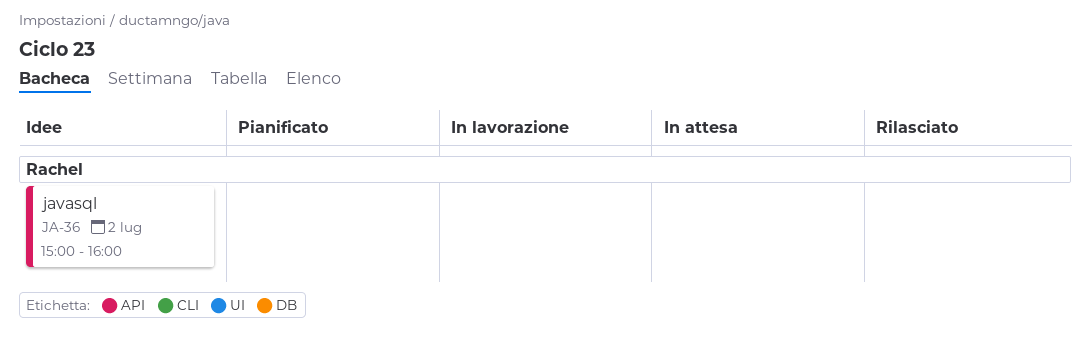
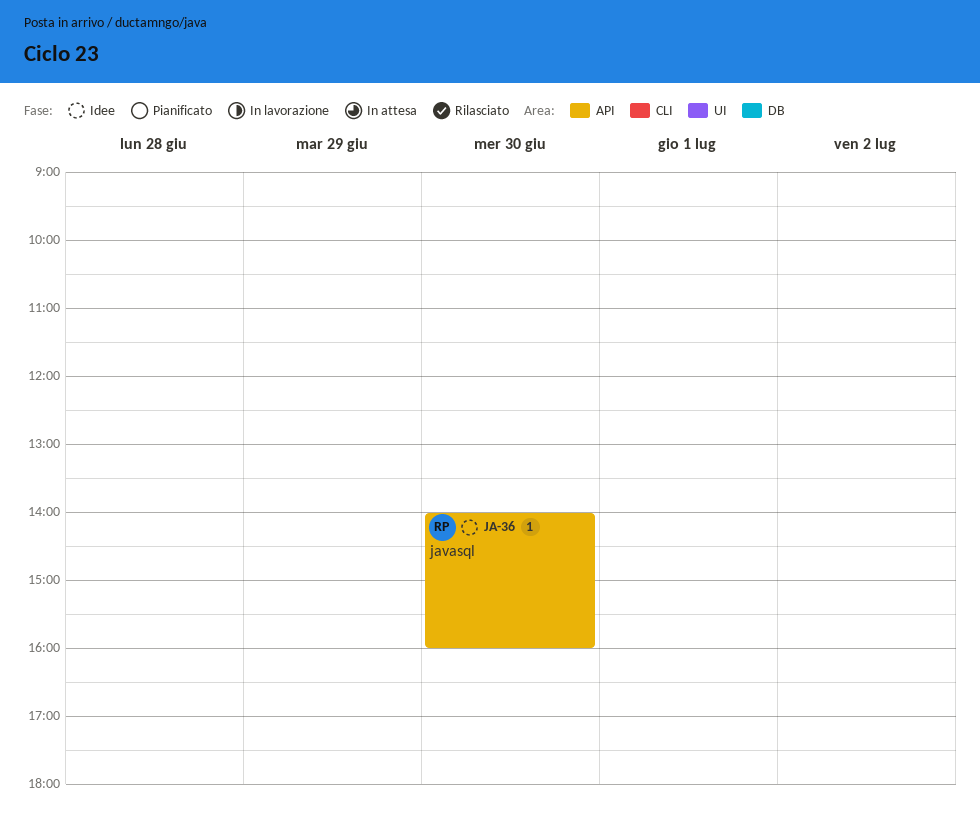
JA-36, day: Jul 2 -> Jun 30
JA-36, begins: 15:00 -> 14:00

